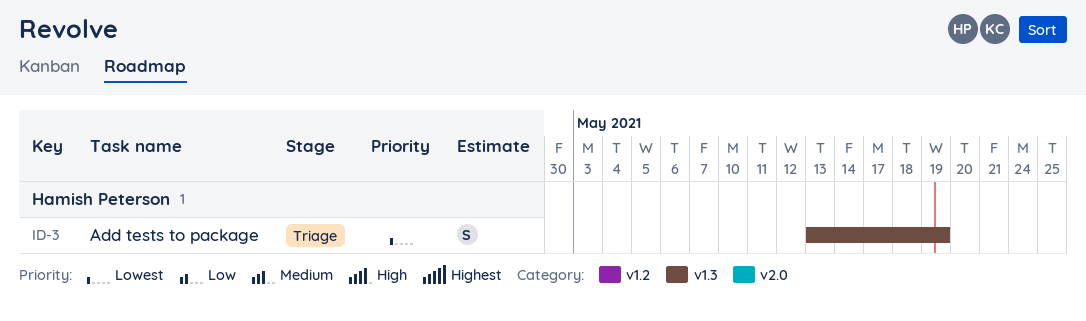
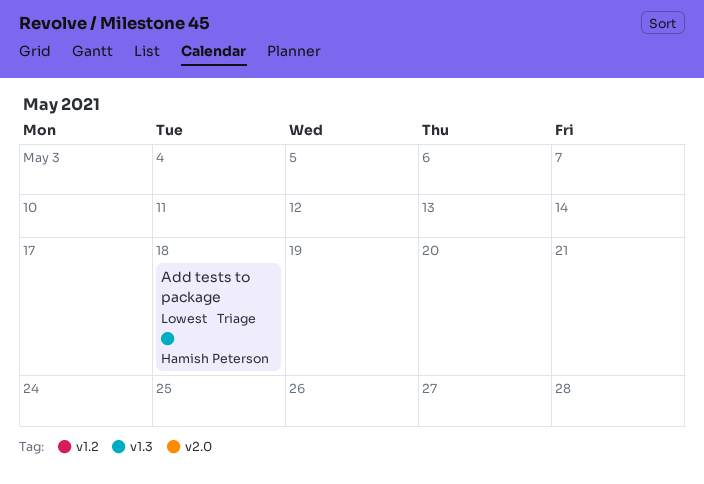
Add tests to package, due: May 19 -> May 18

